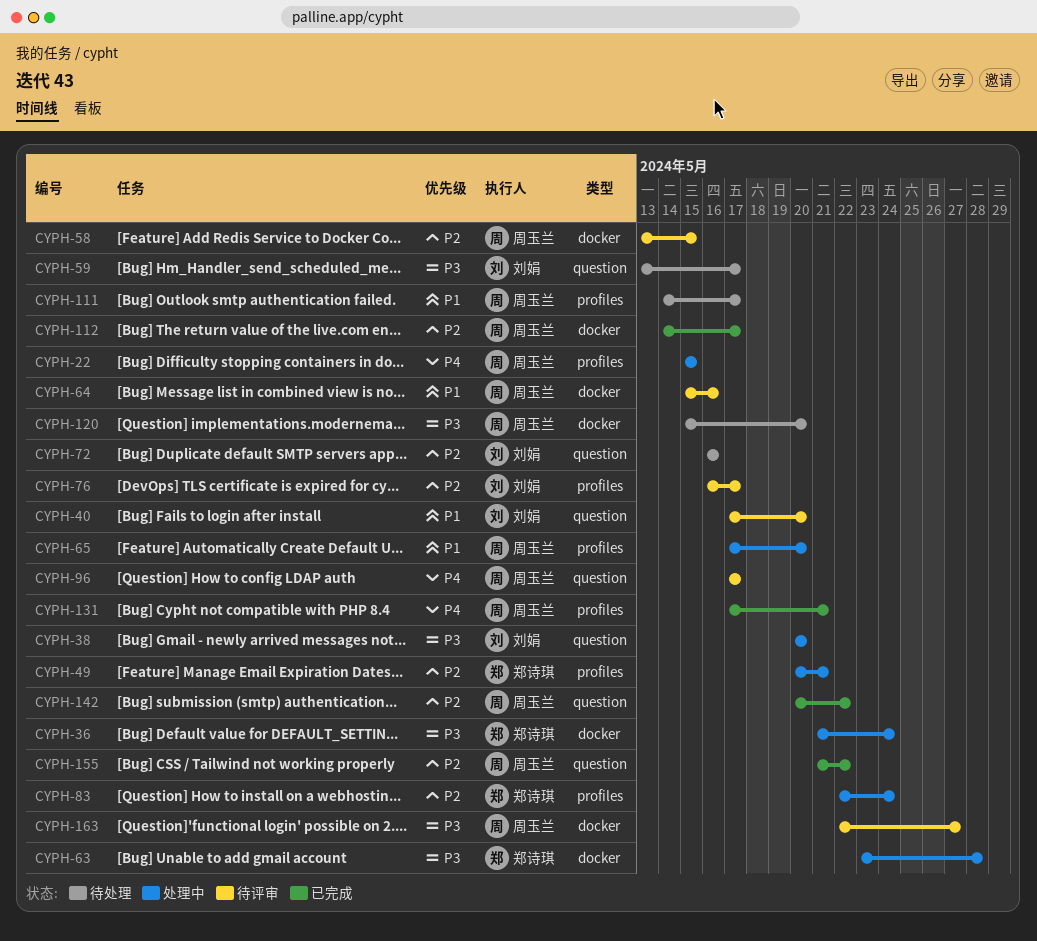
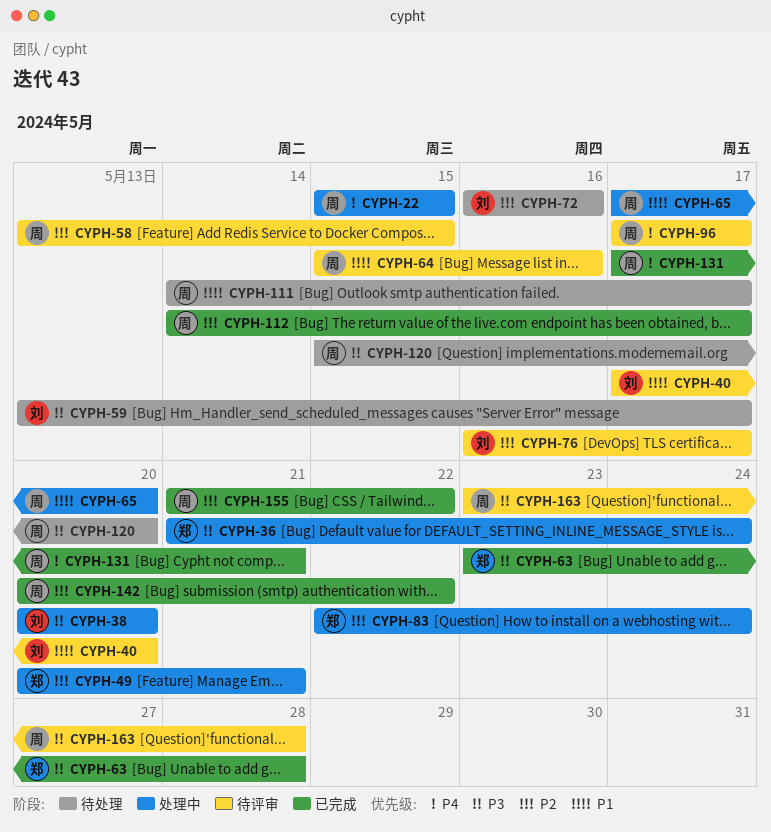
CYPH-63, status: 处理中 -> 已完成
CYPH-163, start: May 22 -> May 23
CYPH-163, due: May 27 -> May 28

